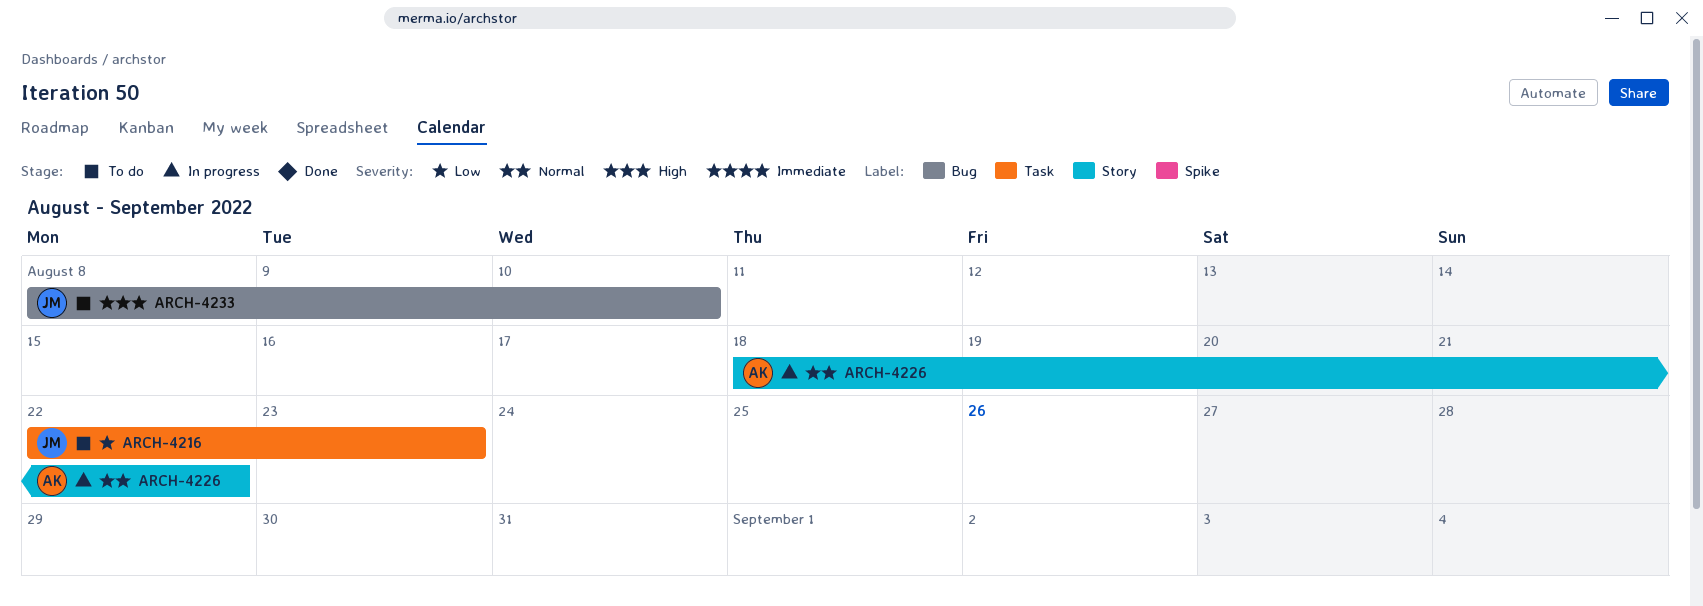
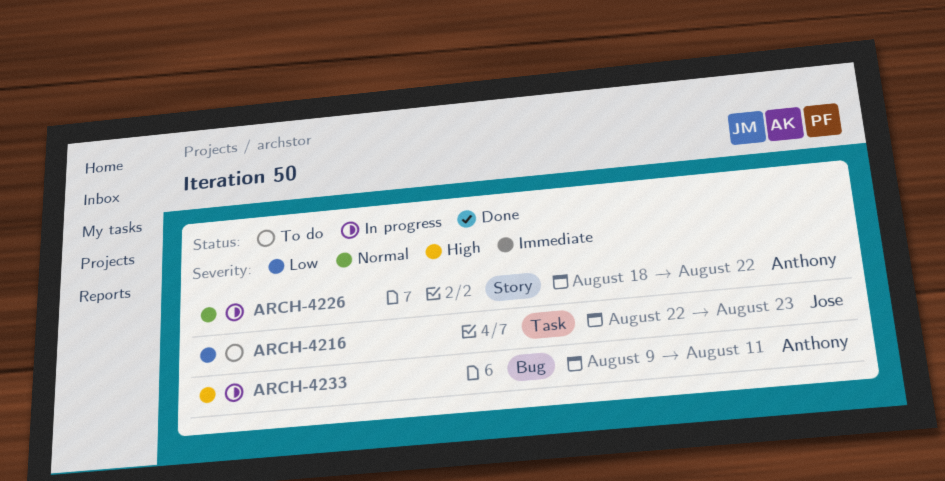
ARCH-4233, status: To do -> In progress
ARCH-4233, owner: Jose -> Anthony
ARCH-4233, start: Aug 8 -> Aug 9
ARCH-4233, due: Aug 10 -> Aug 11

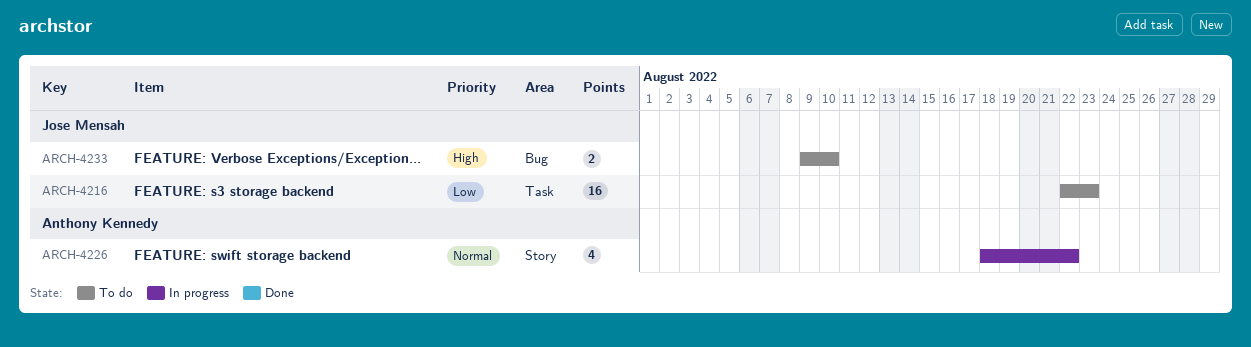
ARCH-4233, status: In progress -> To do
ARCH-4233, owner: Anthony Kennedy -> Jose Mensah
ARCH-4233, due: Aug 11 -> Aug 10

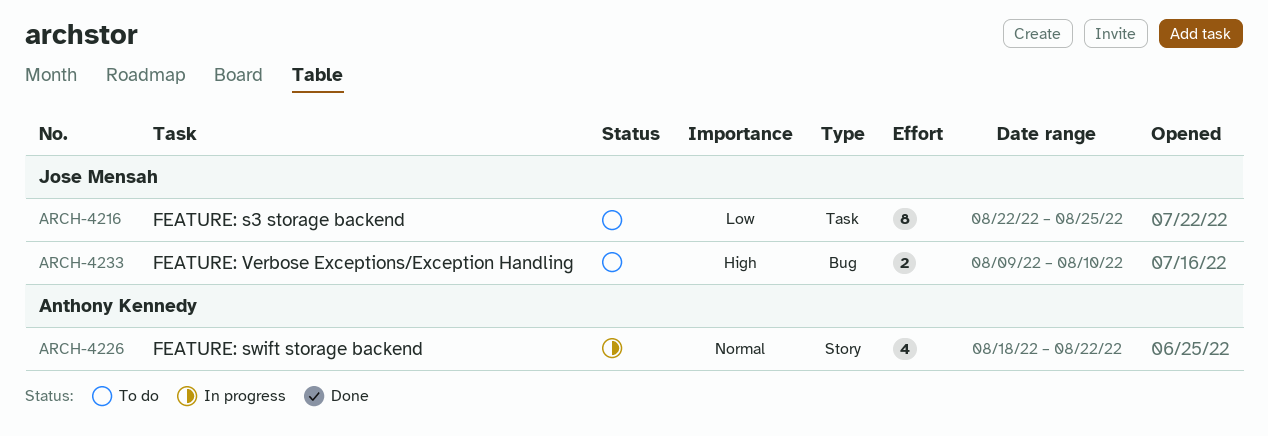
ARCH-4216, estimate: 16 -> 8
ARCH-4216, due: Aug 23 -> Aug 25

